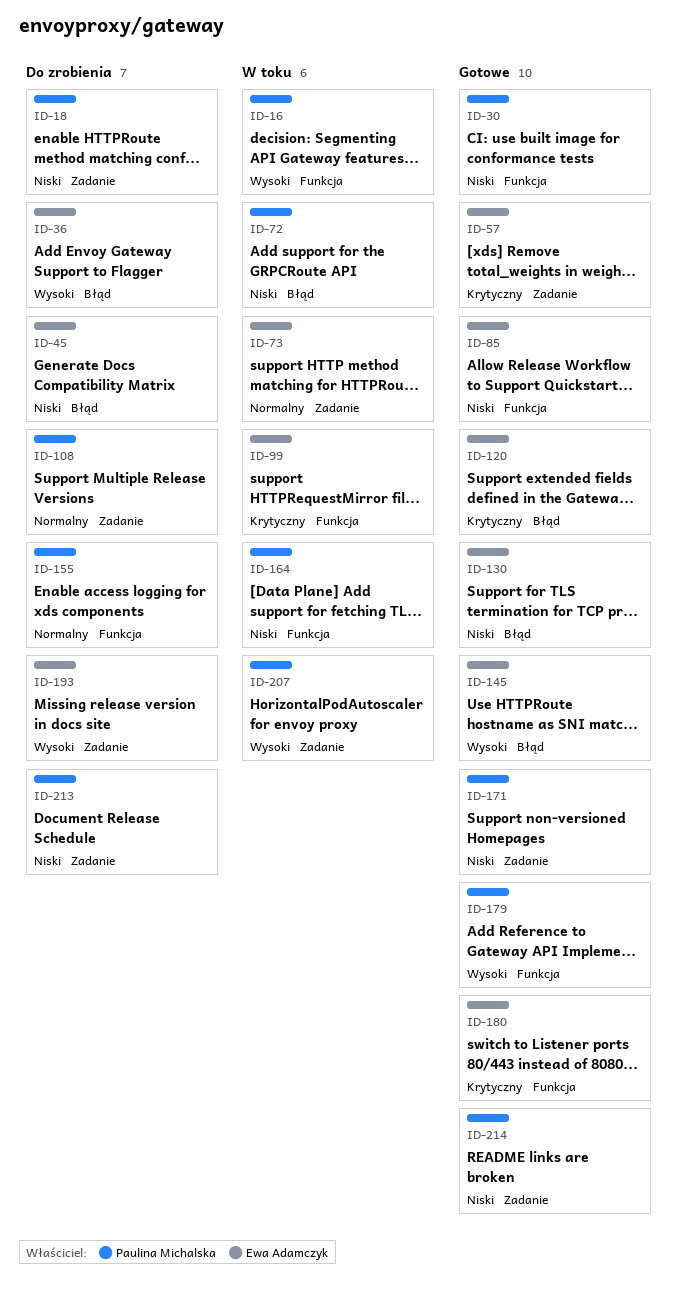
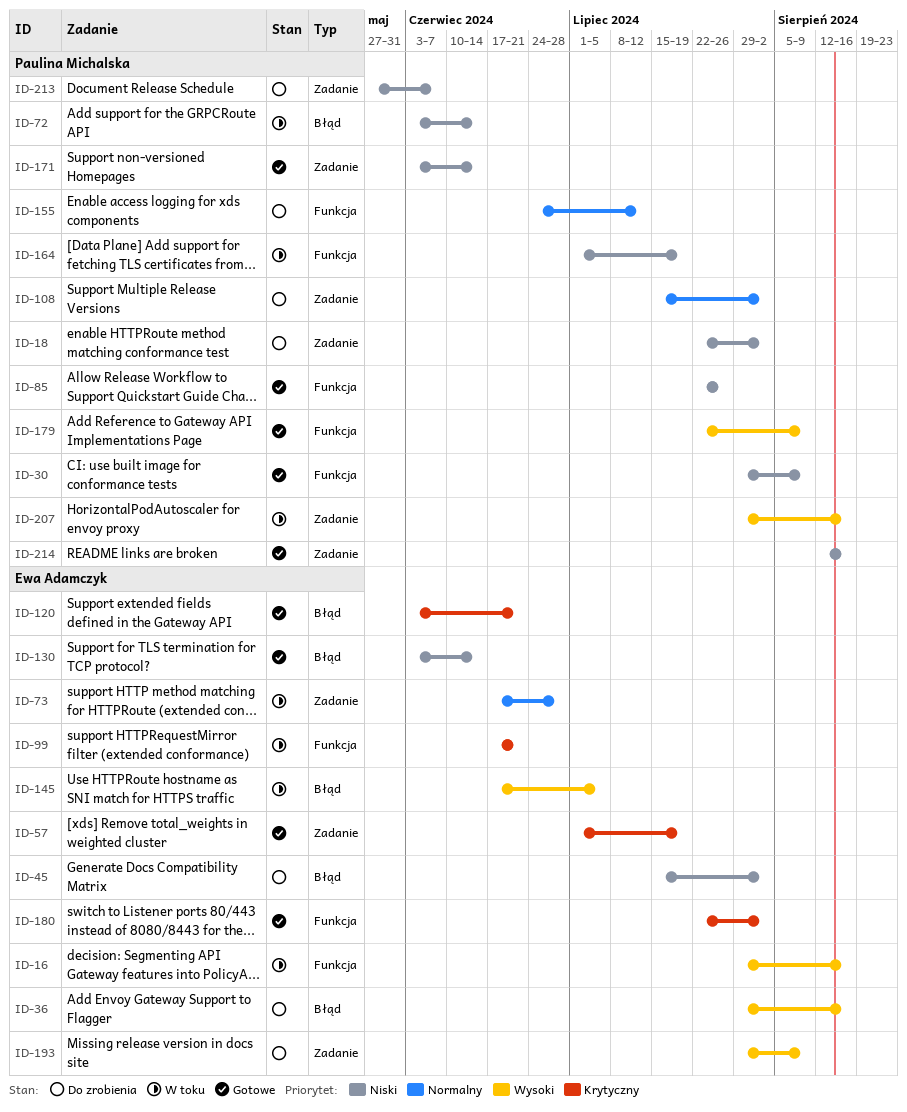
ID-16, owner: Paulina Michalska -> Ewa Adamczyk
ID-85, owner: Ewa Adamczyk -> Paulina Michalska
ID-145, status: Gotowe -> W toku

